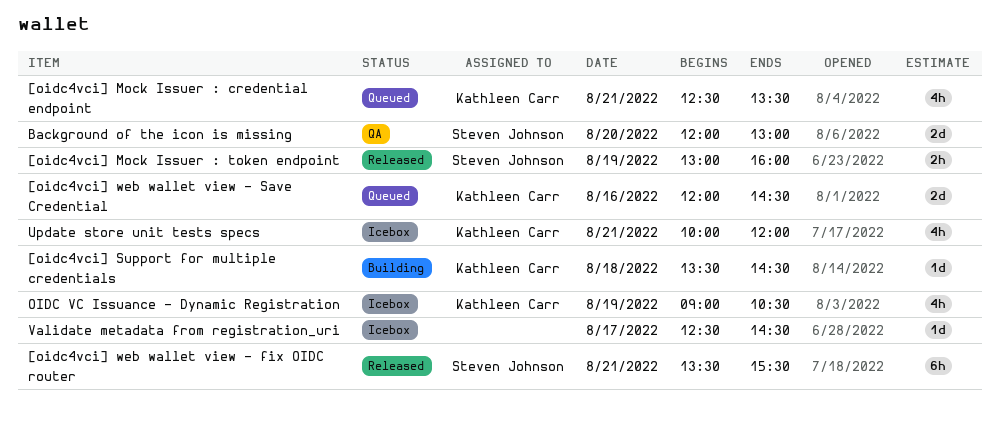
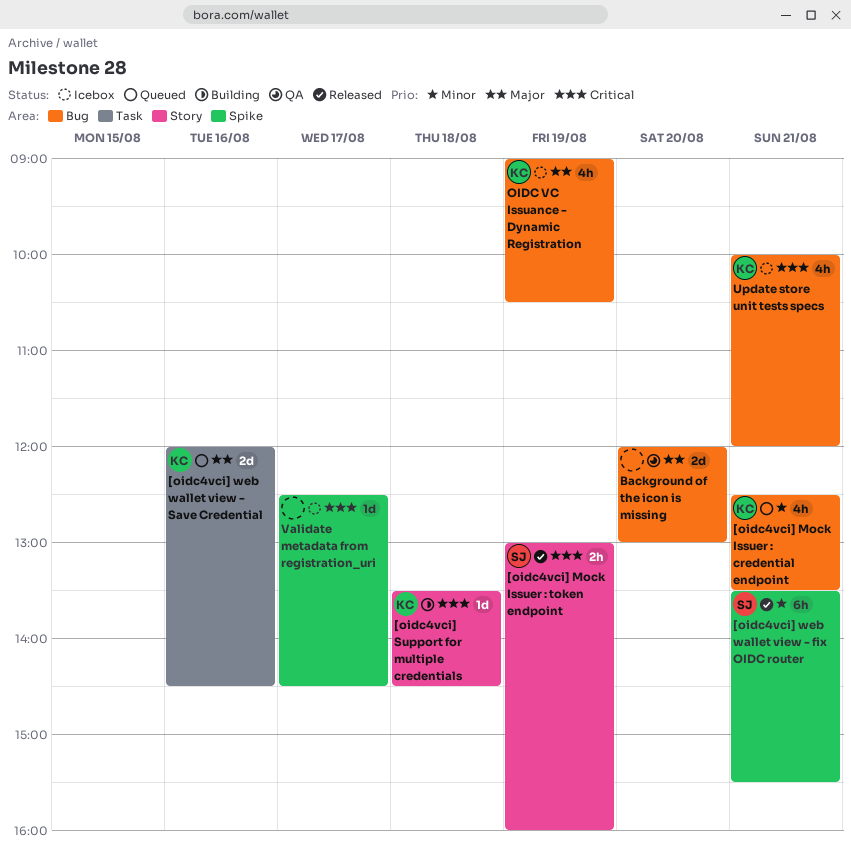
Background of the icon is missing, owner: Steven Johnson -> none

